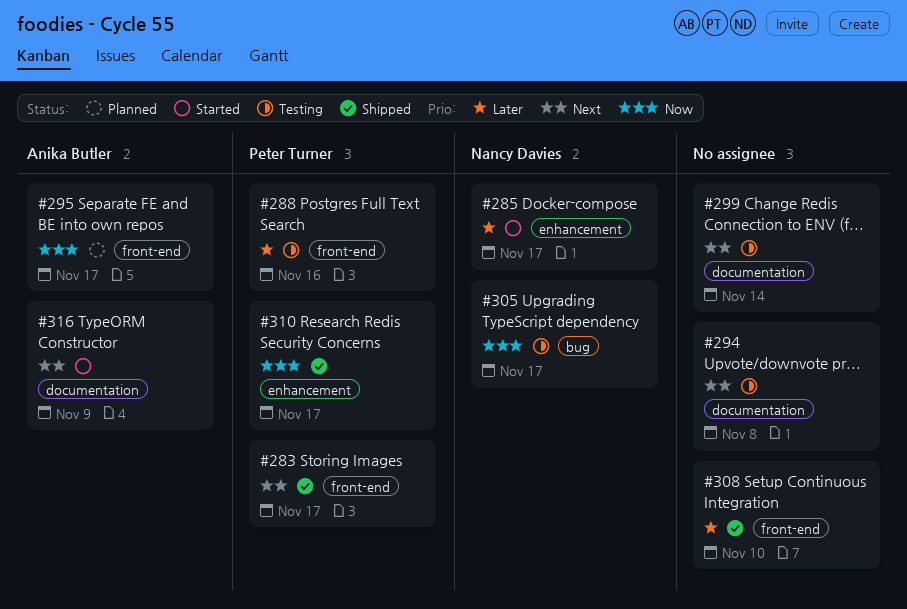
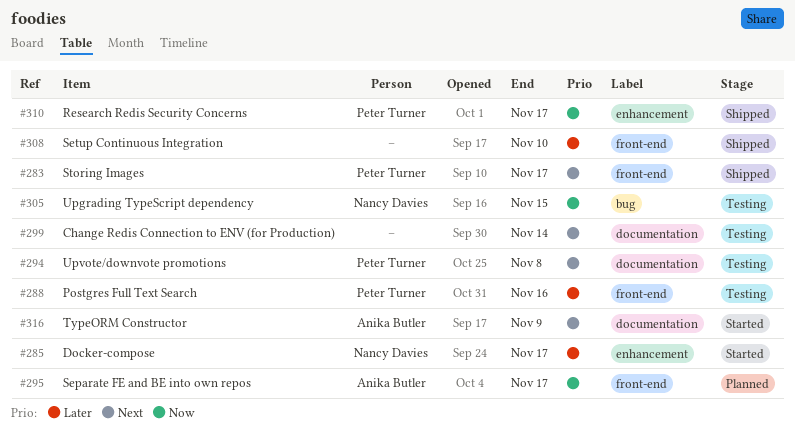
#294, owner: none -> Peter Turner
#305, due: Nov 17 -> Nov 15

